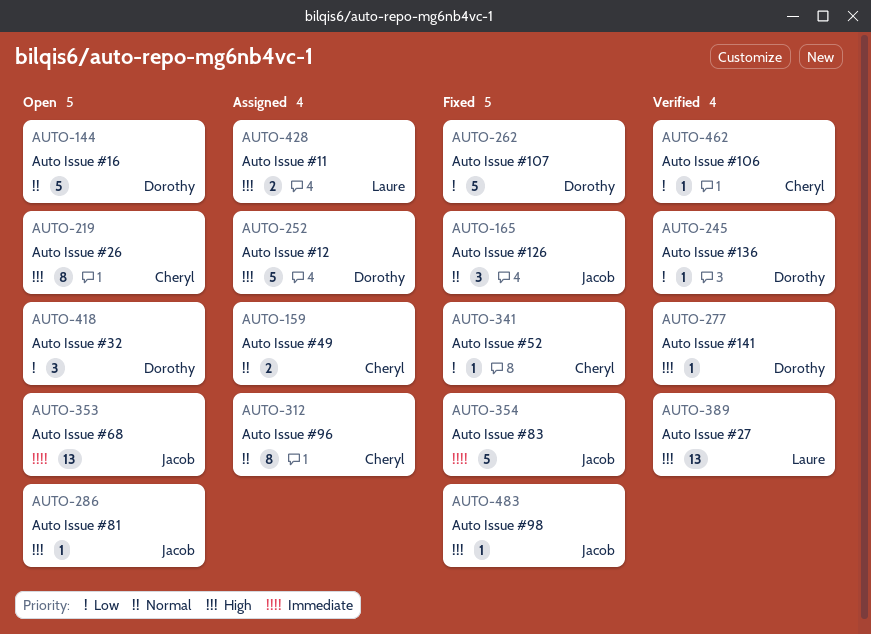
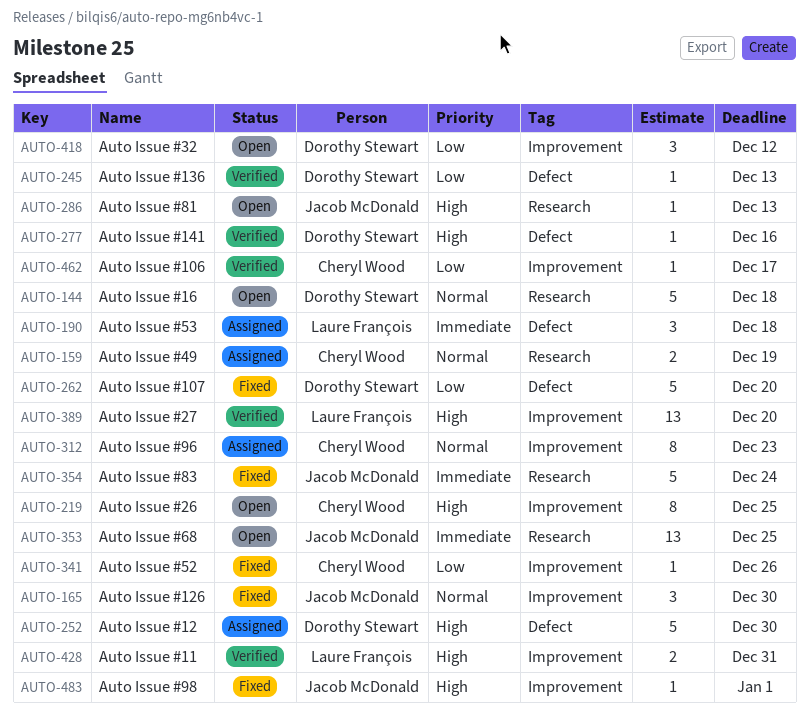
AUTO-190: none -> present
AUTO-428, status: Assigned -> Verified

